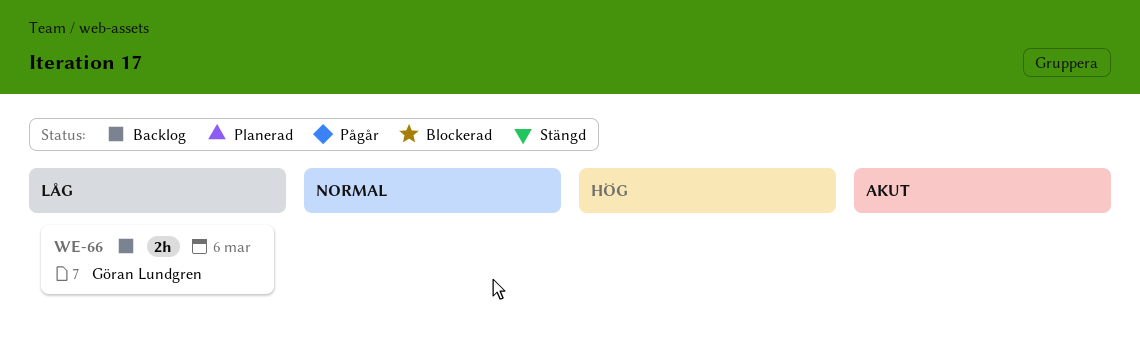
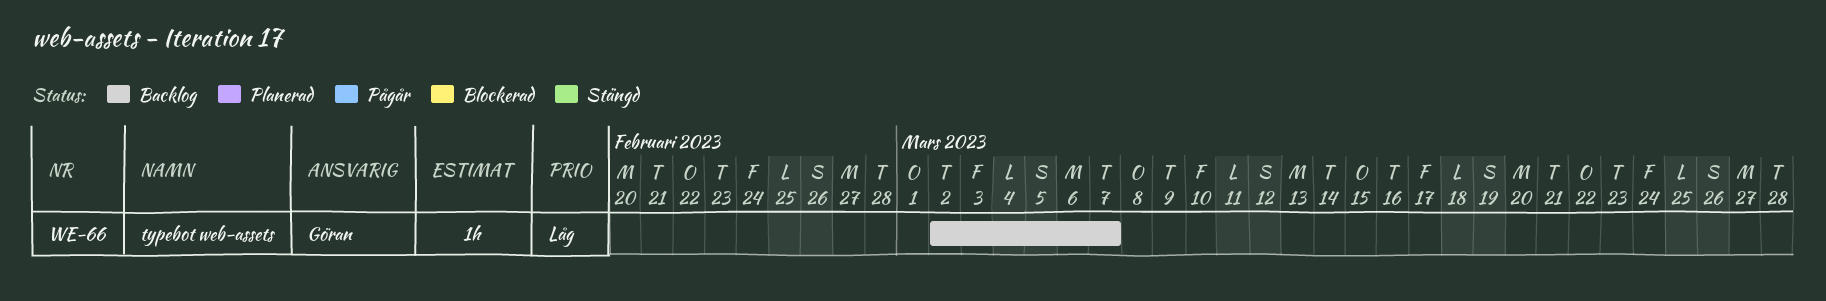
WE-66, estimate: 2h -> 1h
WE-66, due: Mar 6 -> Mar 7

